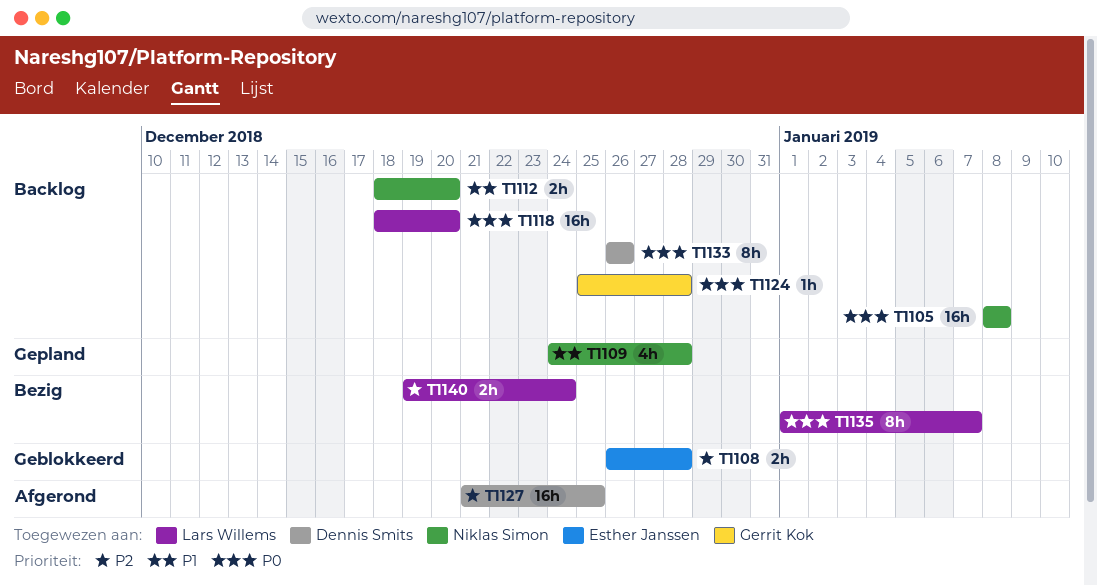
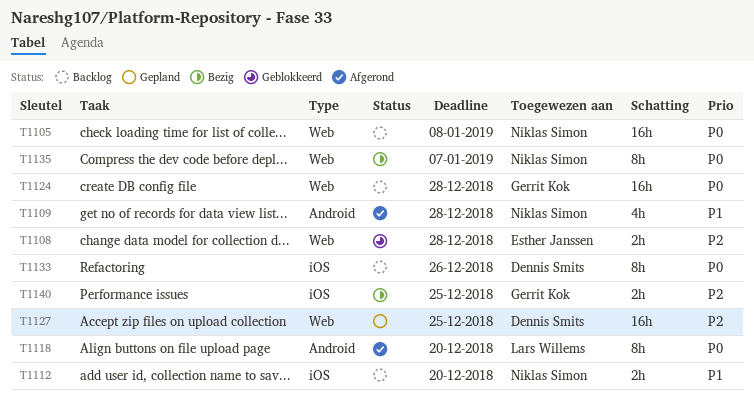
T1109, status: Gepland -> Afgerond
T1118, status: Backlog -> Afgerond
T1118, estimate: 16h -> 8h
T1124, estimate: 1h -> 16h
T1127, status: Afgerond -> Gepland
T1135, owner: Lars Willems -> Niklas Simon
T1140, owner: Lars Willems -> Gerrit Kok
T1140, due: Dec 24 -> Dec 25

